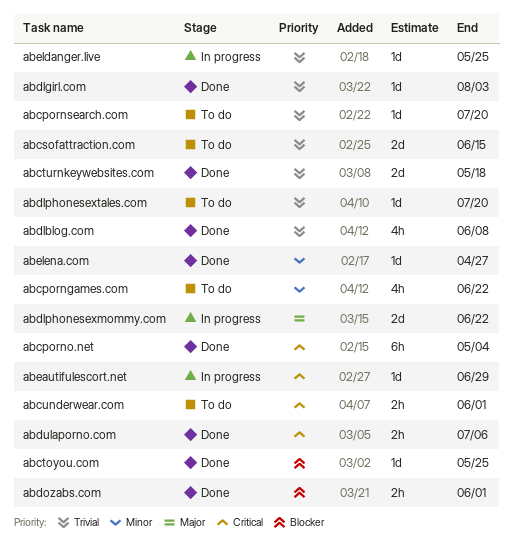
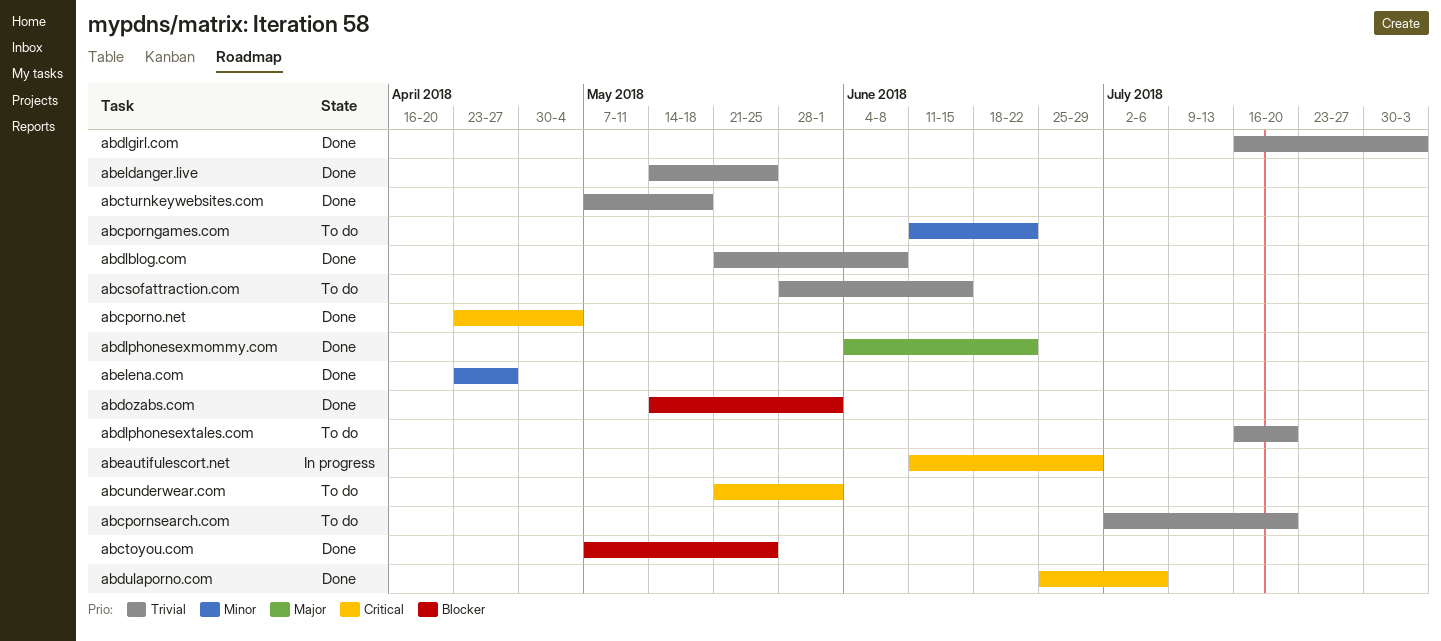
abdlphonesexmommy.com, status: In progress -> Done
abeldanger.live, status: In progress -> Done

